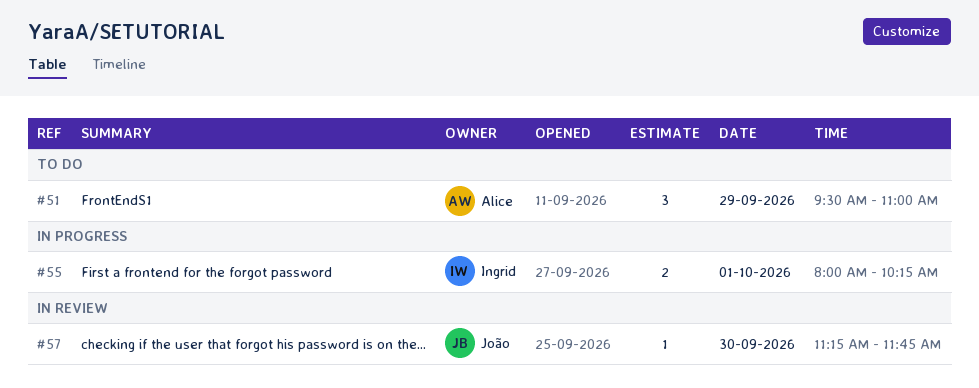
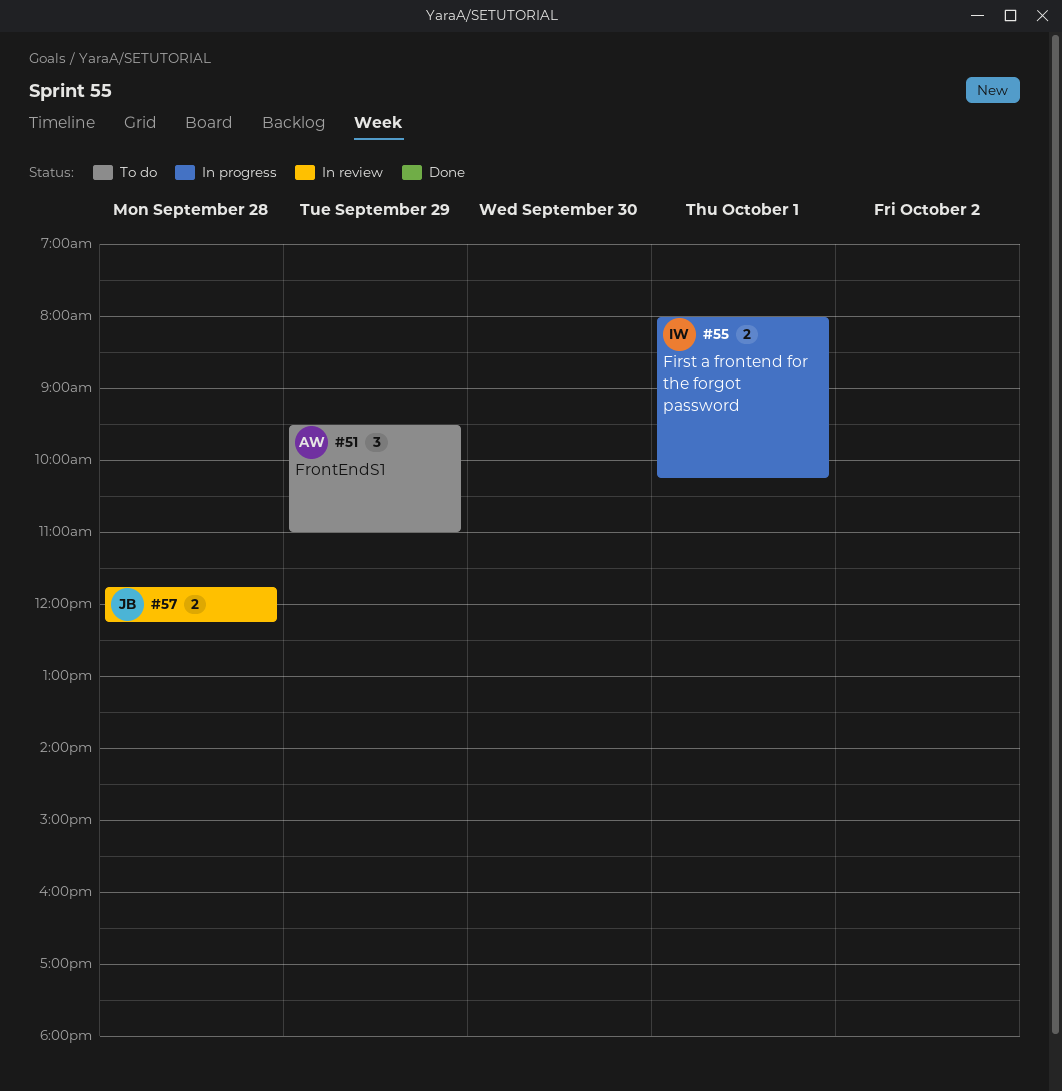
#57, estimate: 1 -> 2
#57, day: Sep 30 -> Sep 28
#57, begins: 11:15 -> 11:45
#57, ends: 11:45 -> 12:15

